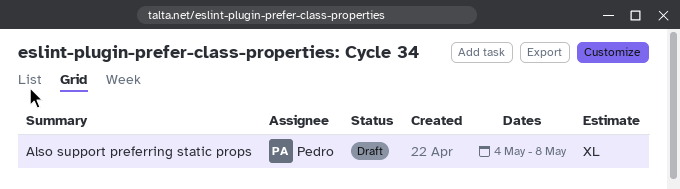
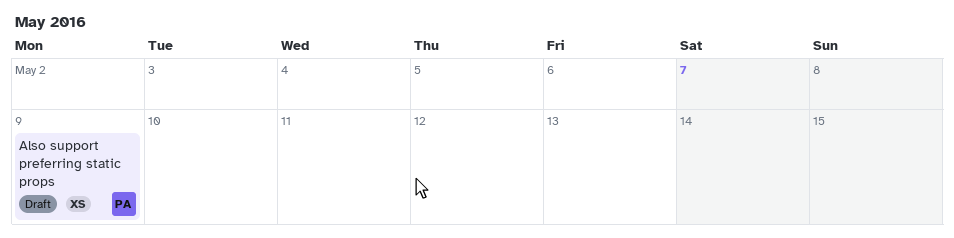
Also support preferring static props, estimate: XL -> XS
Also support preferring static props, due: May 8 -> May 9

